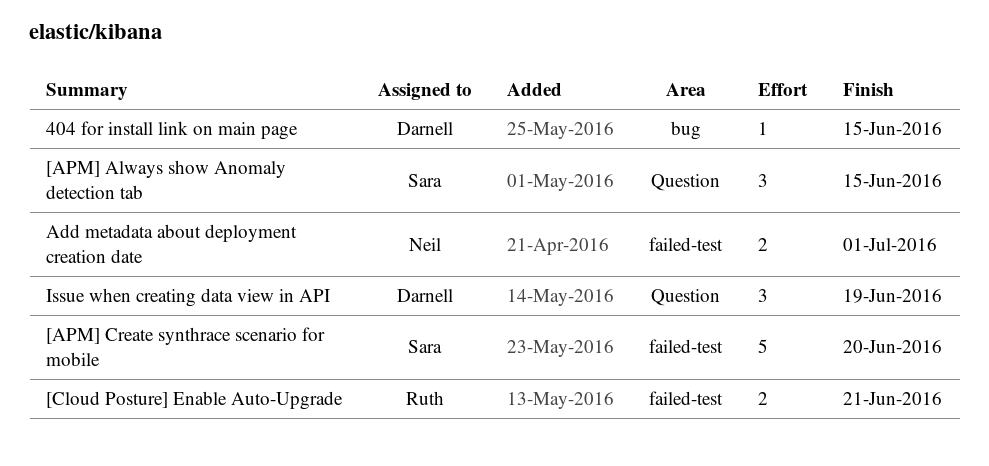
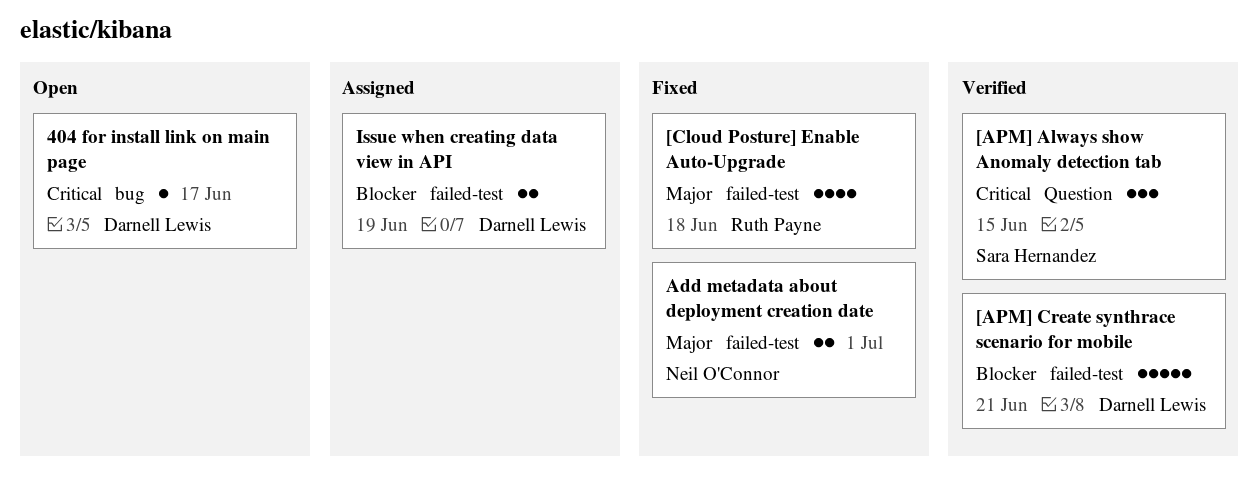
404 for install link on main page, due: Jun 15 -> Jun 17
[APM] Create synthrace scenario for mobile, owner: Sara Hernandez -> Darnell Lewis
[APM] Create synthrace scenario for mobile, due: Jun 20 -> Jun 21
[Cloud Posture] Enable Auto-Upgrade, estimate: 2 -> 4
[Cloud Posture] Enable Auto-Upgrade, due: Jun 21 -> Jun 18
Issue when creating data view in API, label: Question -> failed-test
Issue when creating data view in API, estimate: 3 -> 2

